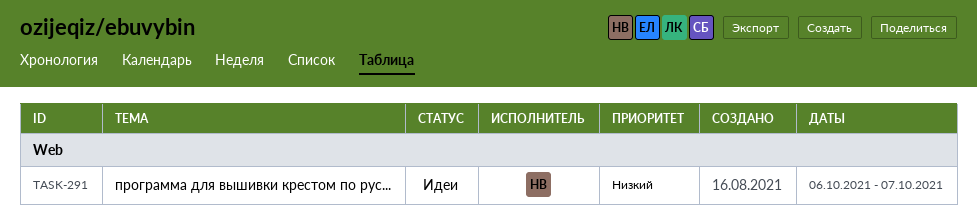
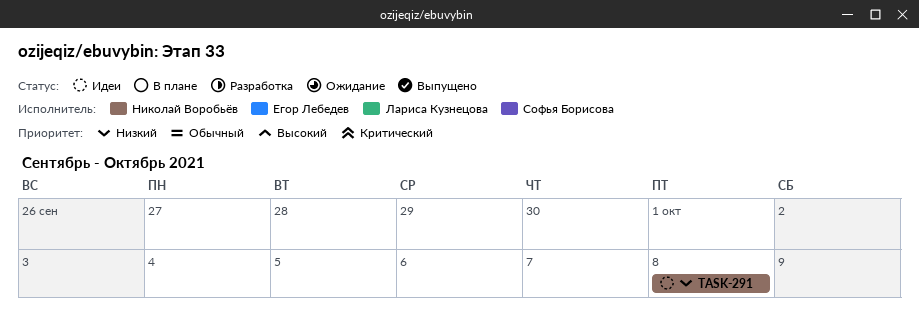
TASK-291, start: Oct 6 -> Oct 8
TASK-291, due: Oct 7 -> Oct 8

